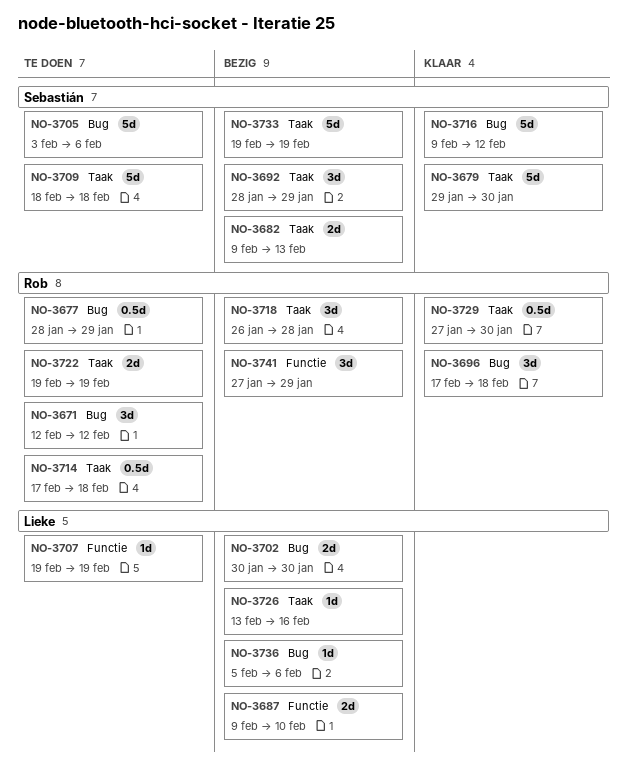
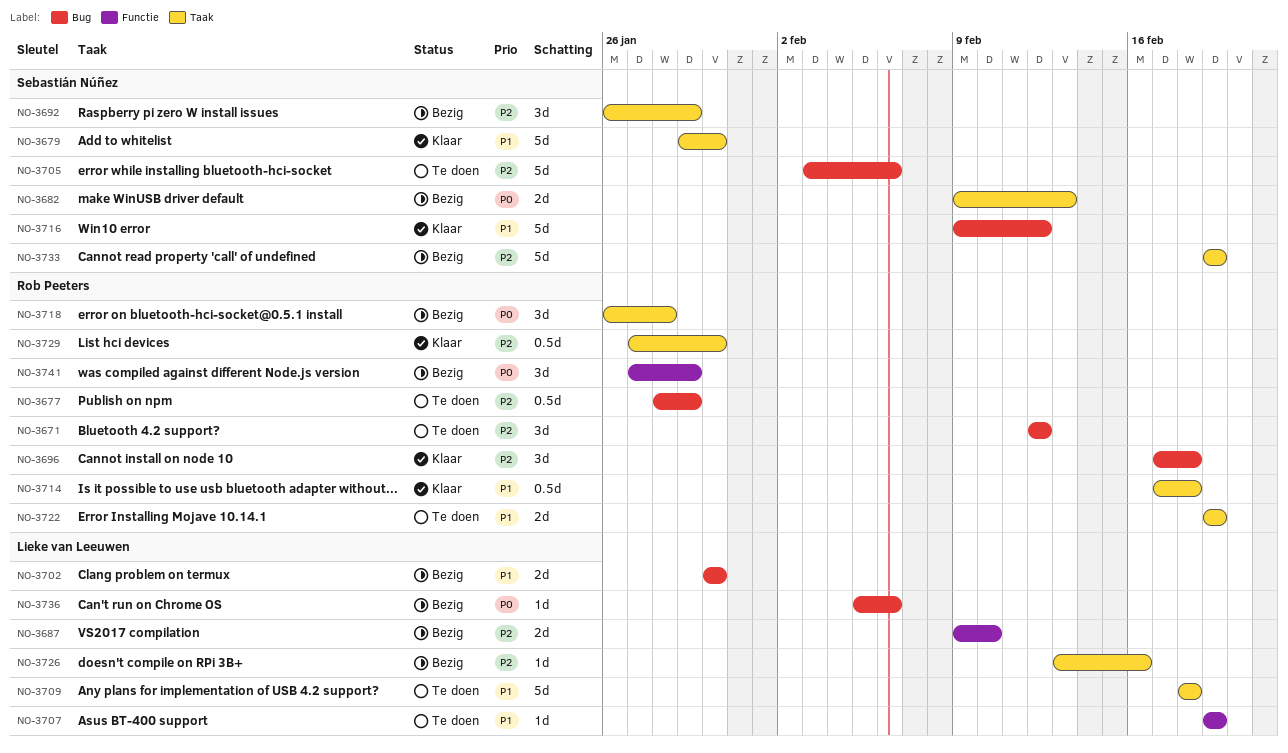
NO-3692, start: Jan 28 -> Jan 26
NO-3709, owner: Sebastián Núñez -> Lieke van Leeuwen
NO-3714, status: Te doen -> Klaar

